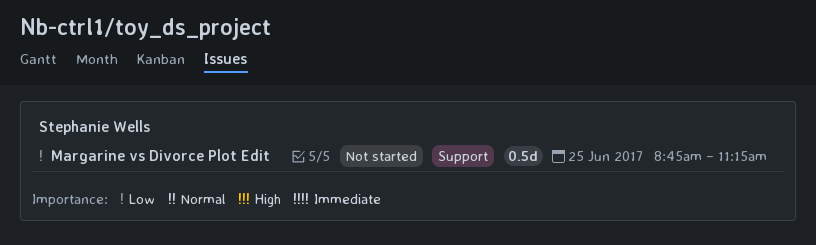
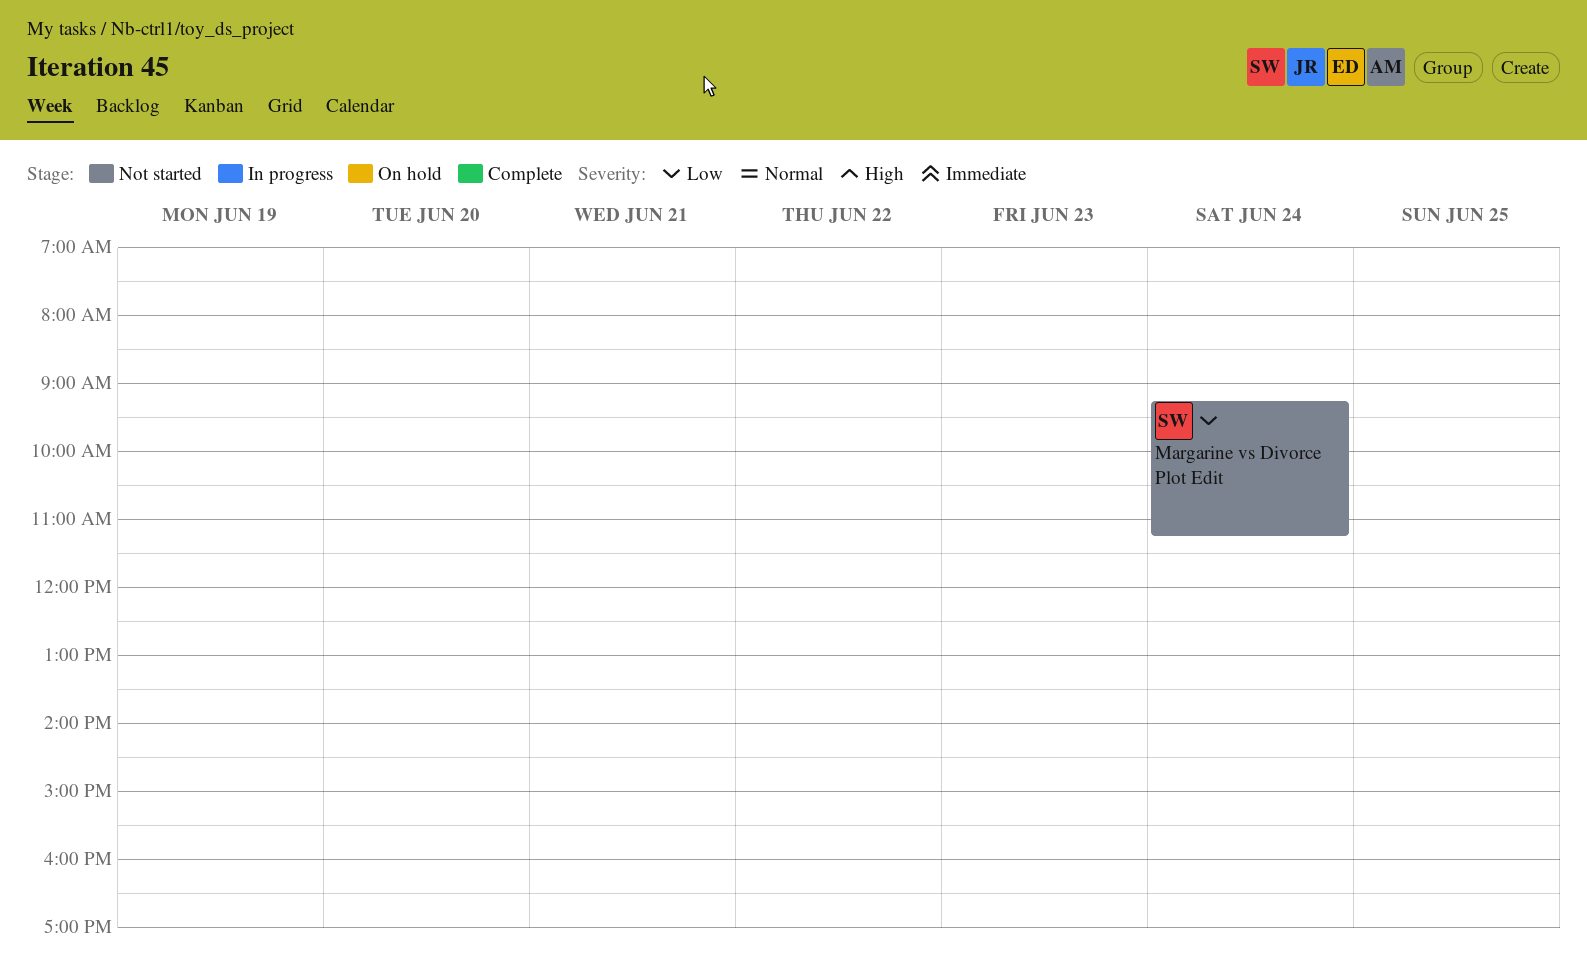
Margarine vs Divorce Plot Edit, day: Jun 25 -> Jun 24
Margarine vs Divorce Plot Edit, begins: 08:45 -> 09:15

